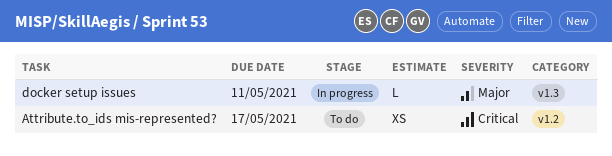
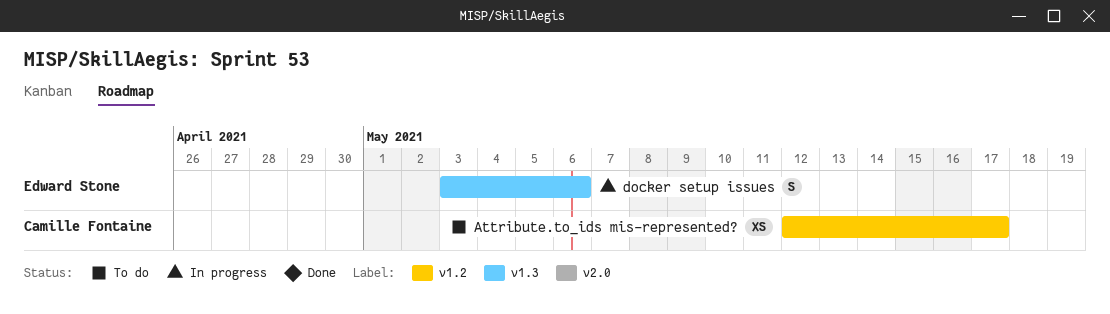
docker setup issues, estimate: L -> S
docker setup issues, due: May 11 -> May 6

